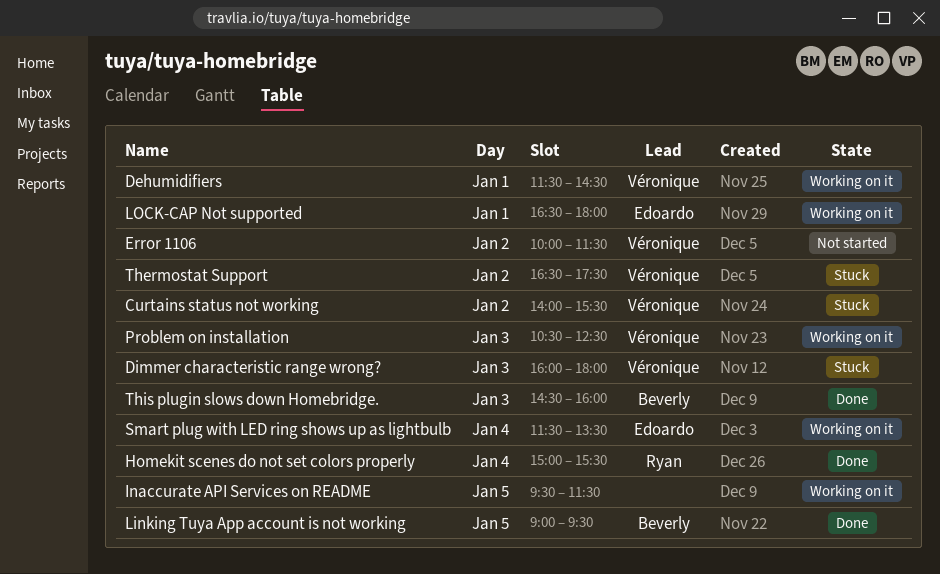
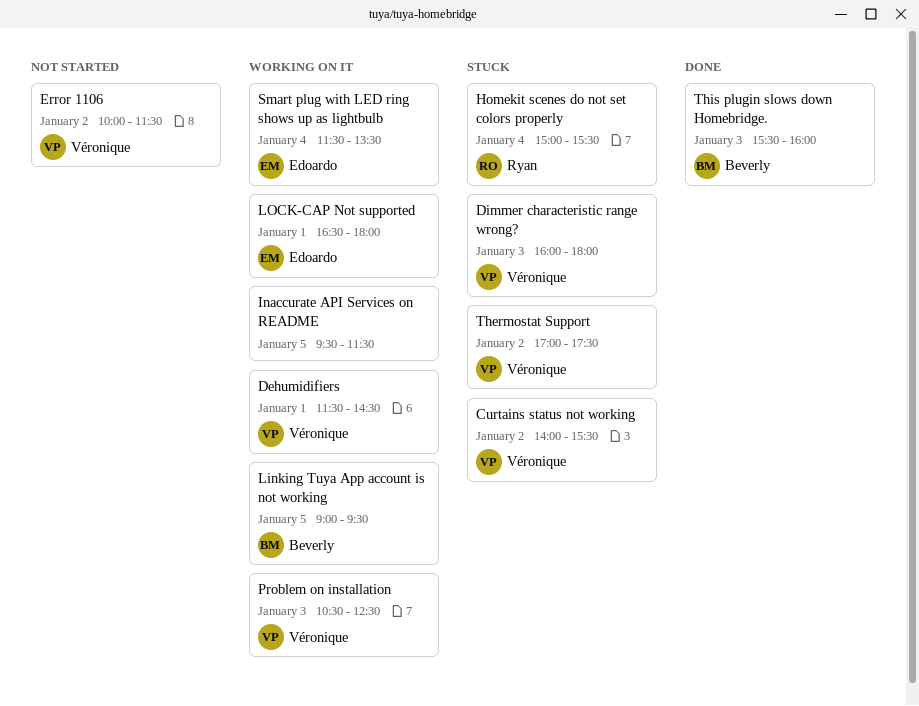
Homekit scenes do not set colors properly, status: Done -> Stuck
Linking Tuya App account is not working, status: Done -> Working on it
Thermostat Support, begins: 16:30 -> 17:00
This plugin slows down Homebridge., begins: 14:30 -> 15:30

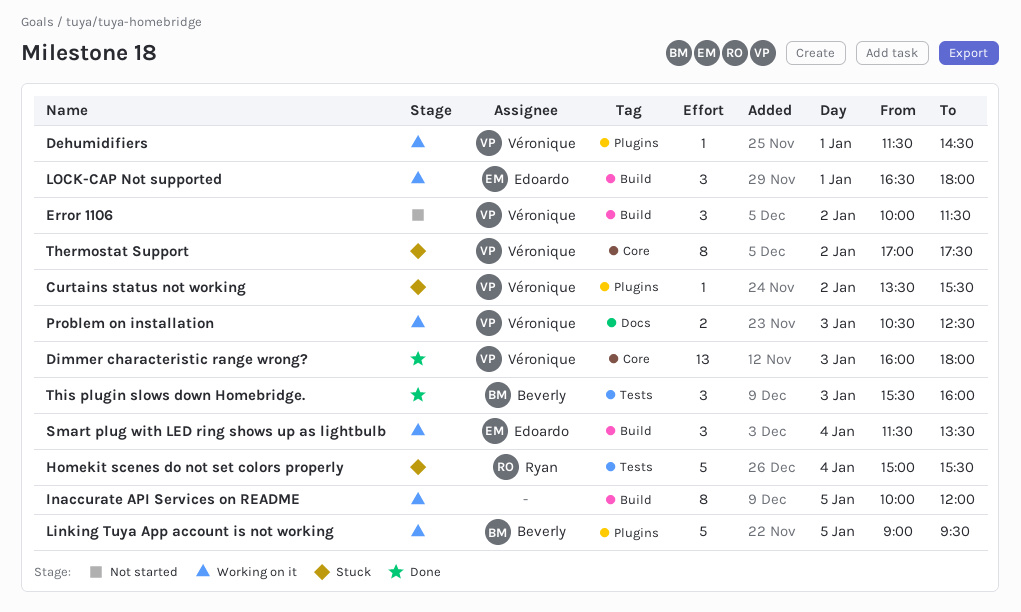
Curtains status not working, begins: 14:00 -> 13:30
Dimmer characteristic range wrong?, status: Stuck -> Done
Inaccurate API Services on README, begins: 09:30 -> 10:00
Inaccurate API Services on README, ends: 11:30 -> 12:00

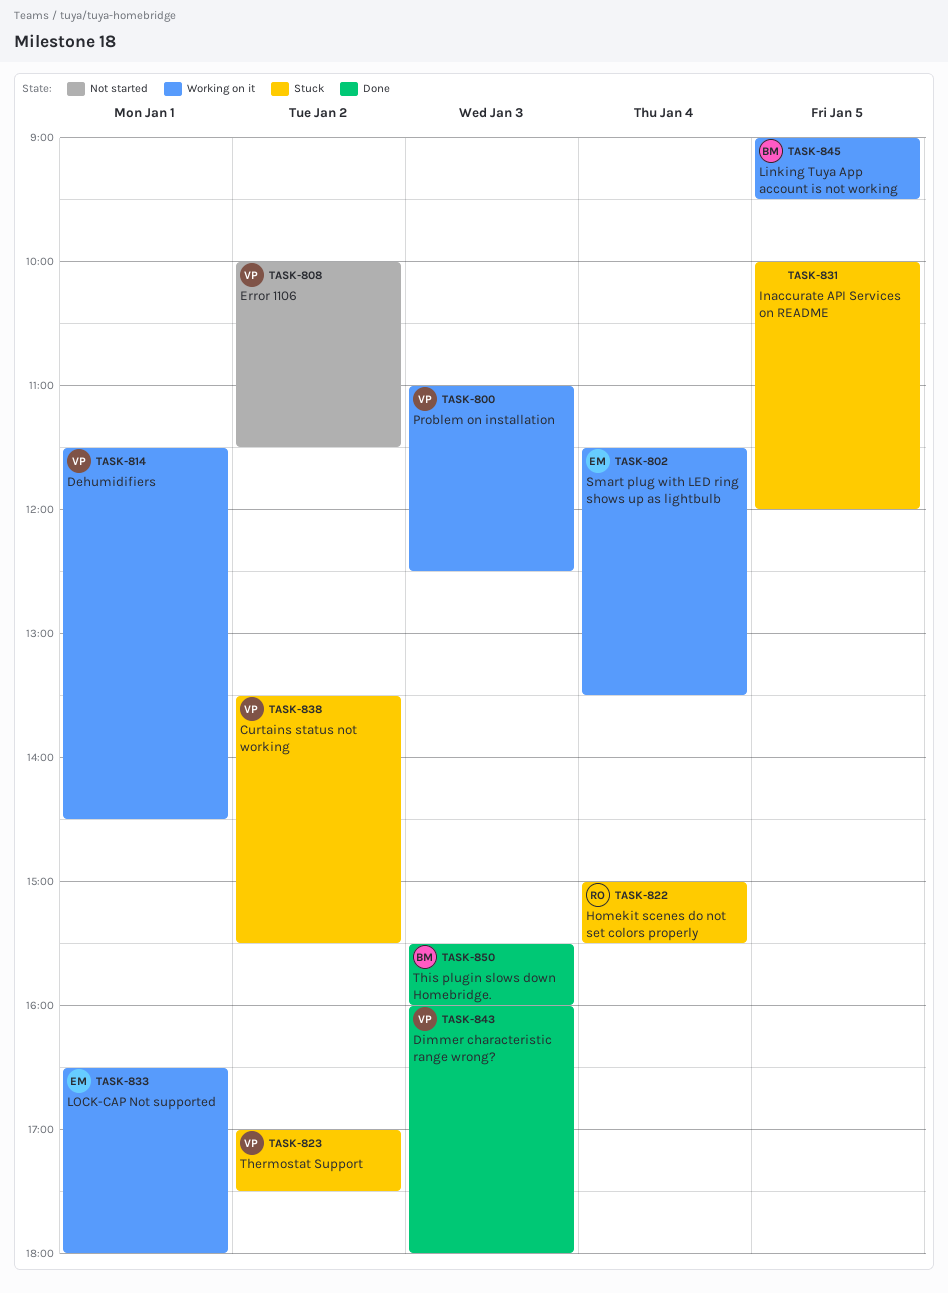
Inaccurate API Services on README, status: Working on it -> Stuck
Problem on installation, begins: 10:30 -> 11:00

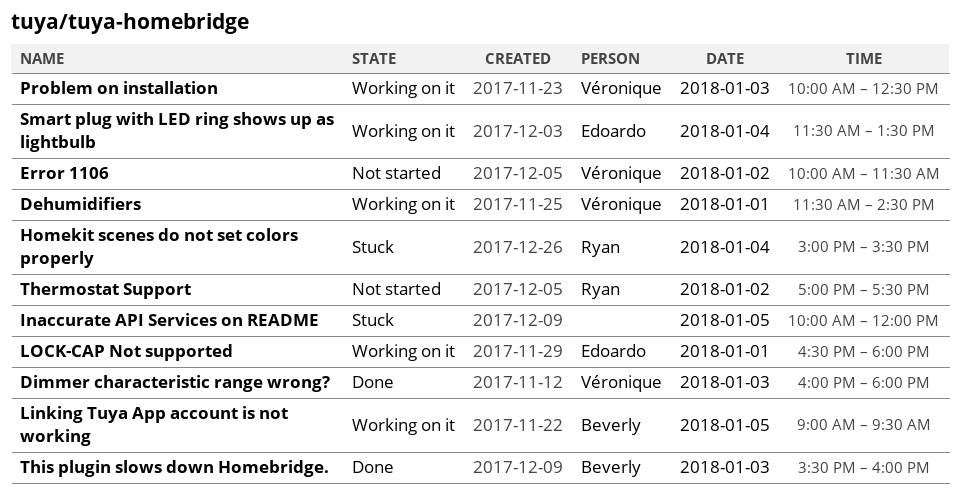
Curtains status not working: present -> none
Problem on installation, begins: 11:00 -> 10:00
Thermostat Support, status: Stuck -> Not started
Thermostat Support, owner: Véronique -> Ryan

